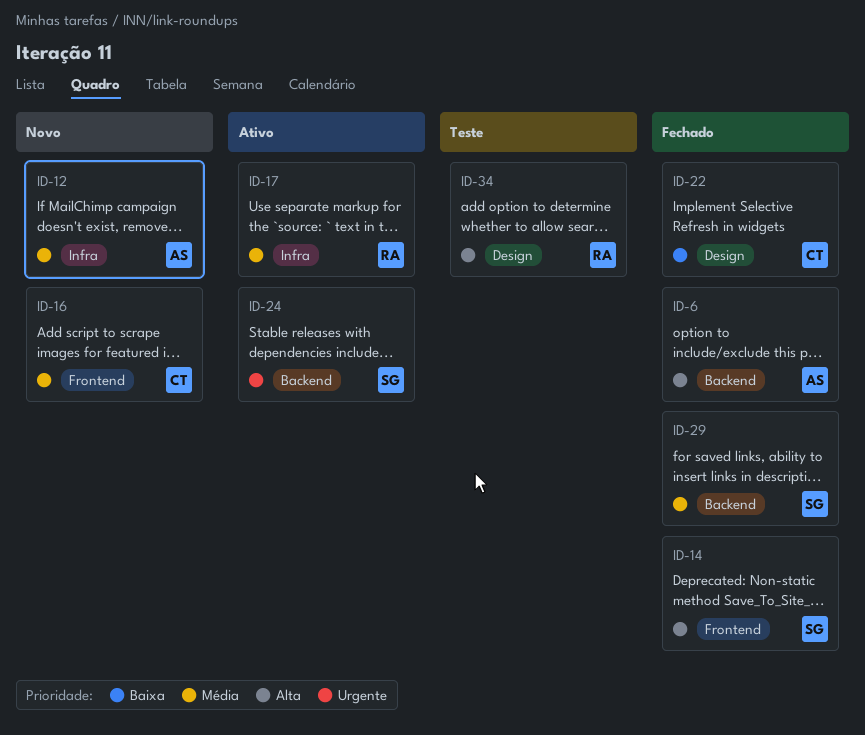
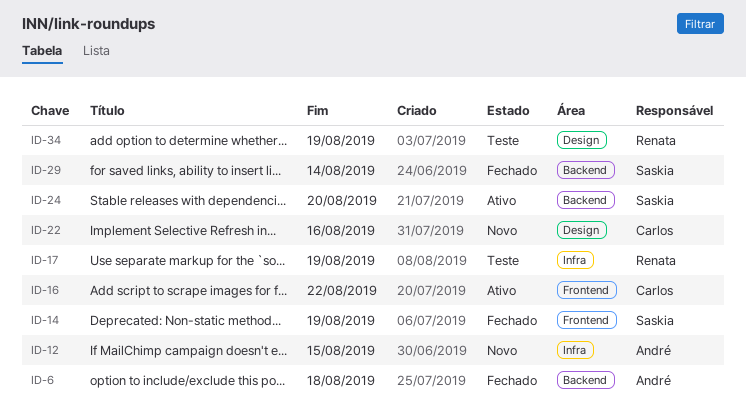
ID-16, status: Novo -> Ativo
ID-17, status: Ativo -> Teste
ID-22, status: Fechado -> Novo

